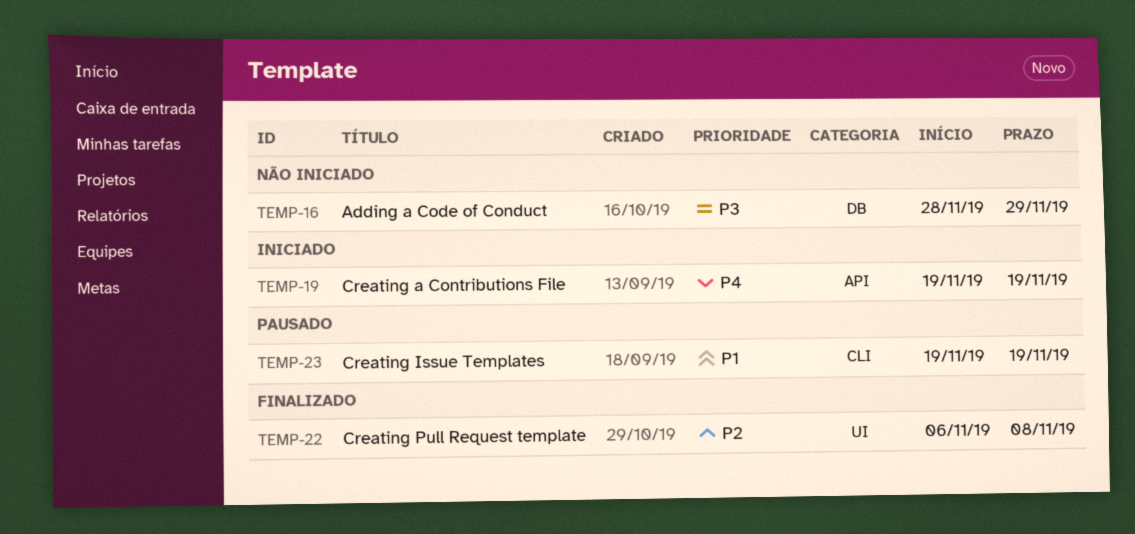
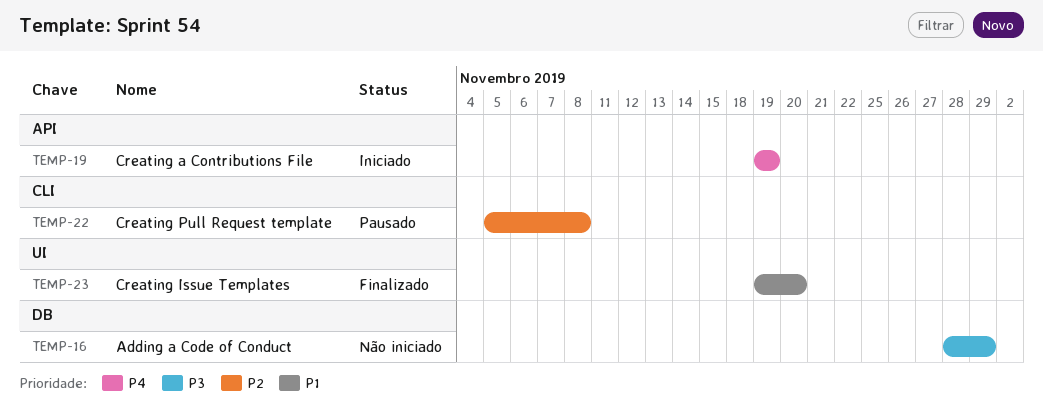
TEMP-22, status: Finalizado -> Pausado
TEMP-22, label: UI -> CLI
TEMP-22, start: Nov 6 -> Nov 5
TEMP-23, status: Pausado -> Finalizado
TEMP-23, label: CLI -> UI
TEMP-23, due: Nov 19 -> Nov 20

